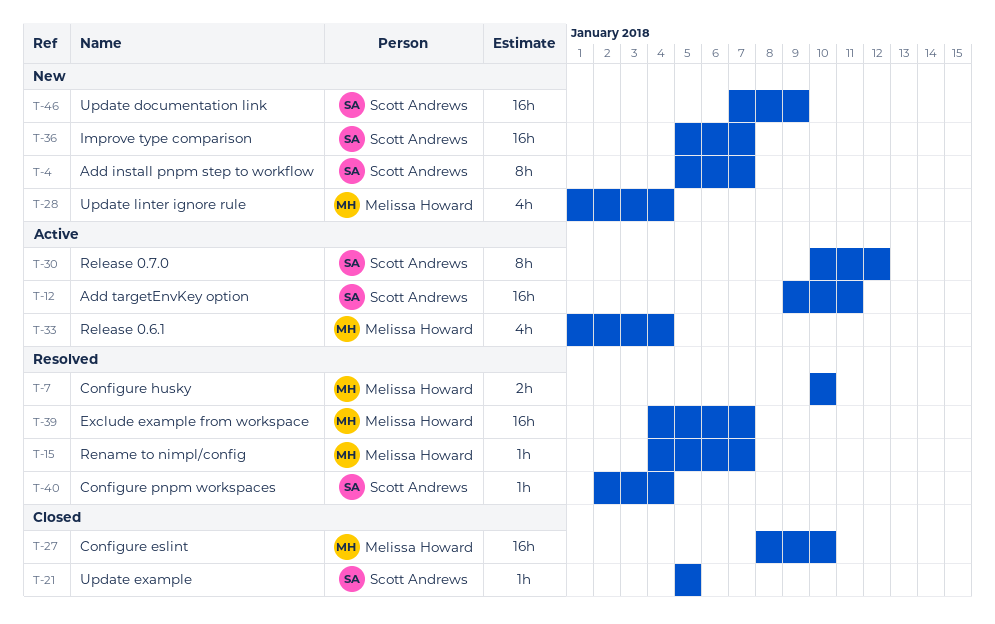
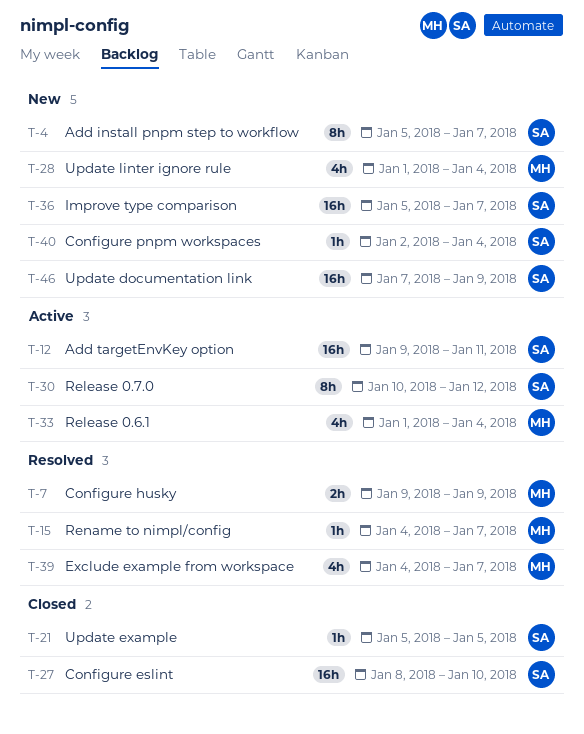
T-7, start: Jan 10 -> Jan 9
T-7, due: Jan 10 -> Jan 9
T-27, owner: Melissa Howard -> Scott Andrews
T-39, estimate: 16h -> 4h
T-40, status: Resolved -> New

